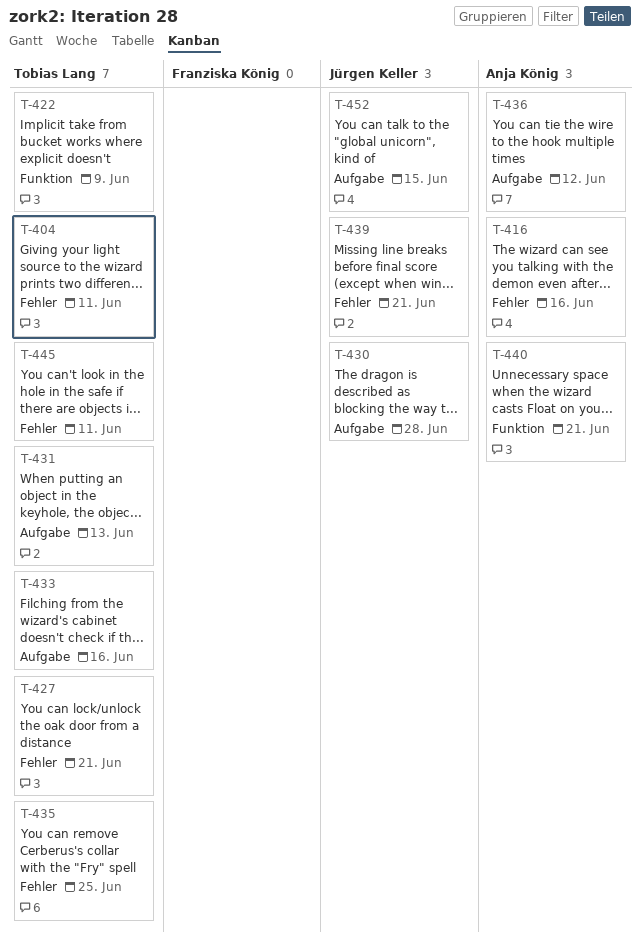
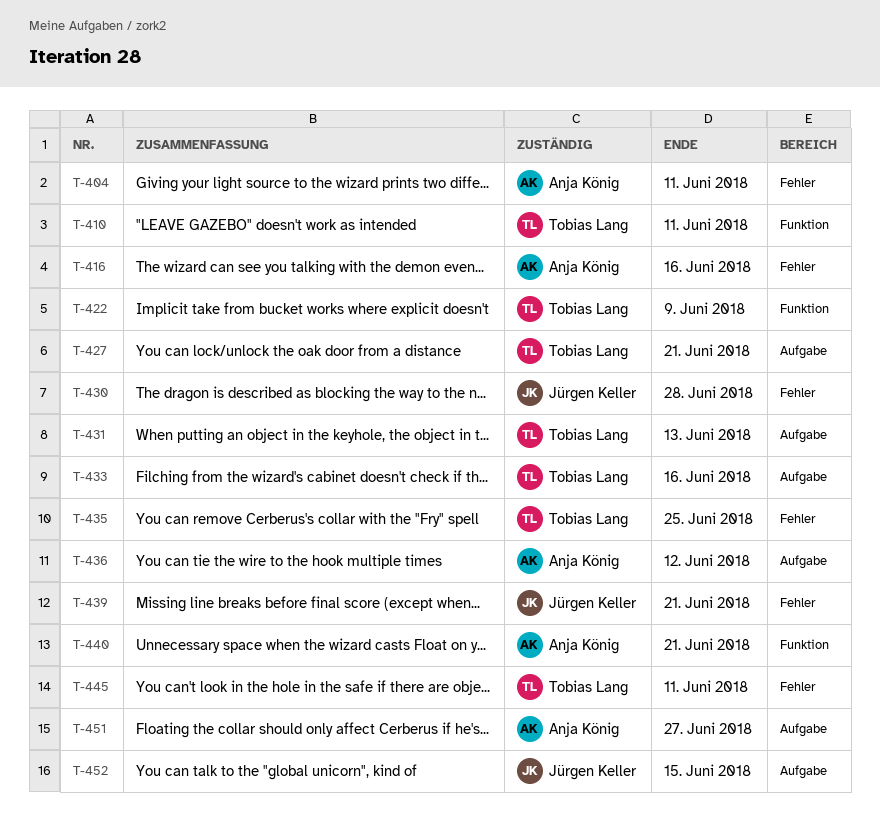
T-404, owner: Tobias Lang -> Anja König
T-410: none -> present
T-427, label: Fehler -> Aufgabe
T-430, label: Aufgabe -> Fehler
T-451: none -> present

